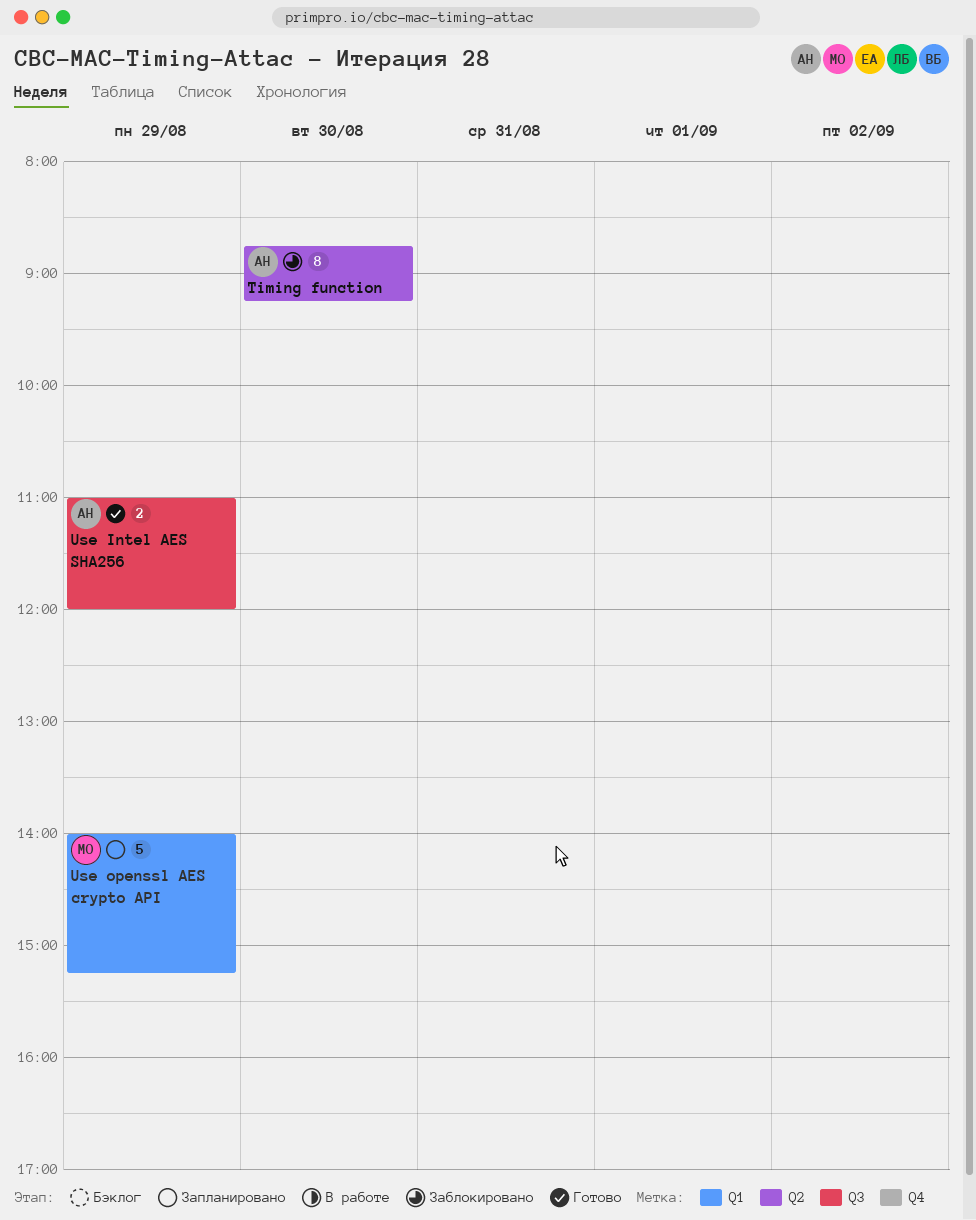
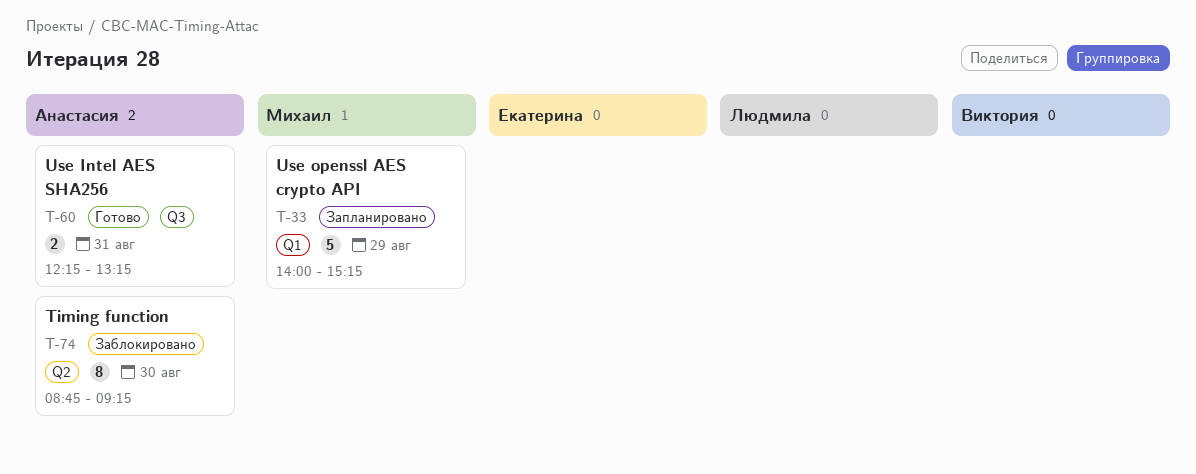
Use Intel AES SHA256, day: Aug 29 -> Aug 31
Use Intel AES SHA256, begins: 11:00 -> 12:15
Use Intel AES SHA256, ends: 12:00 -> 13:15

